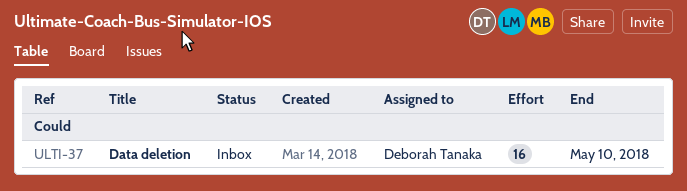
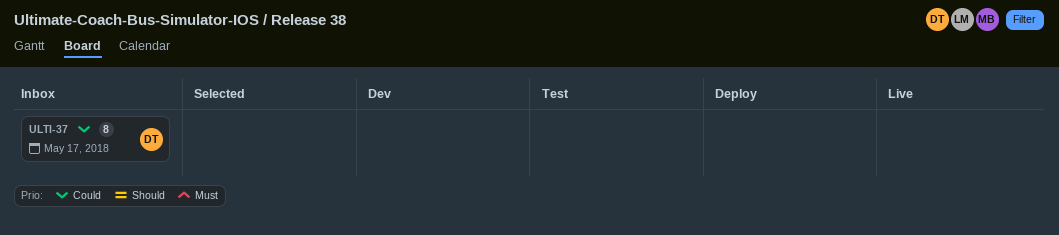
ULTI-37, estimate: 16 -> 8
ULTI-37, due: May 10 -> May 17

